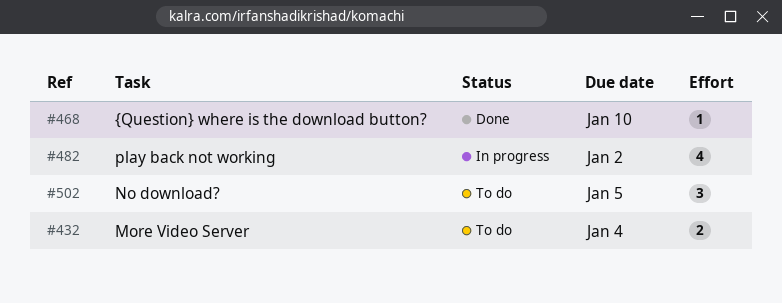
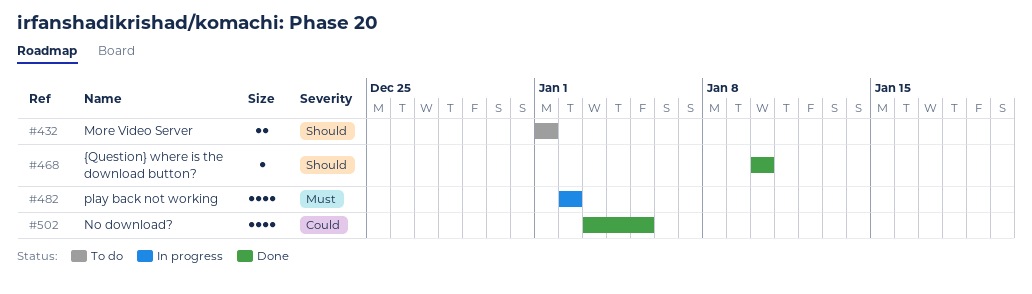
#432, due: Jan 4 -> Jan 1
#502, status: To do -> Done
#502, estimate: 3 -> 4

